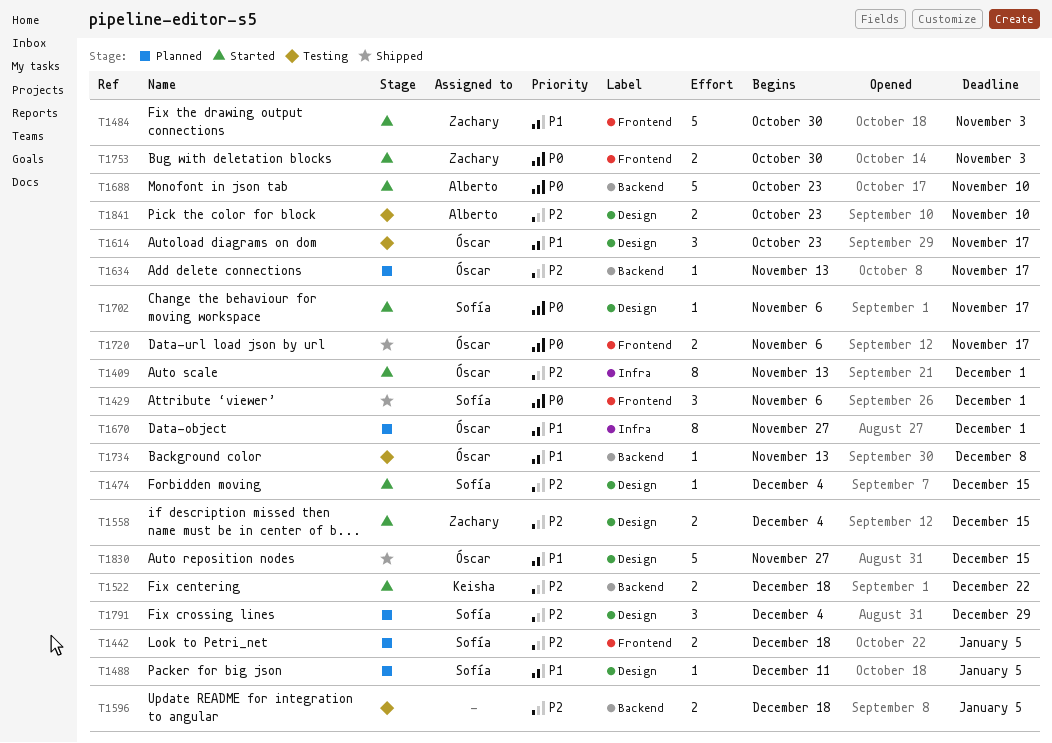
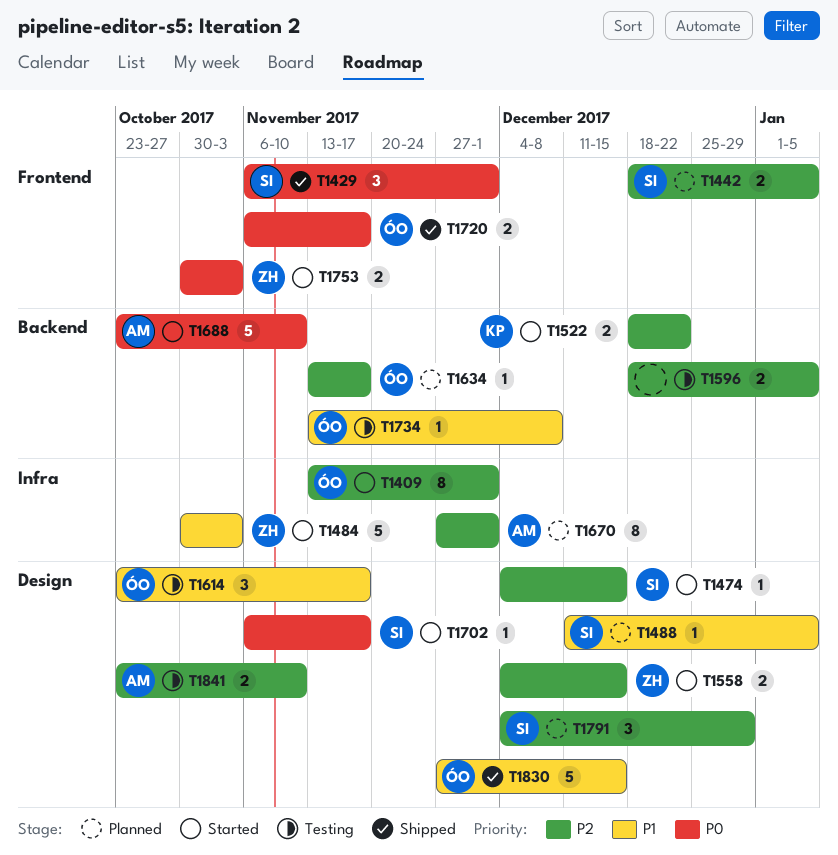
T1484, label: Frontend -> Infra
T1670, owner: Óscar -> Alberto
T1670, priority: P1 -> P2

